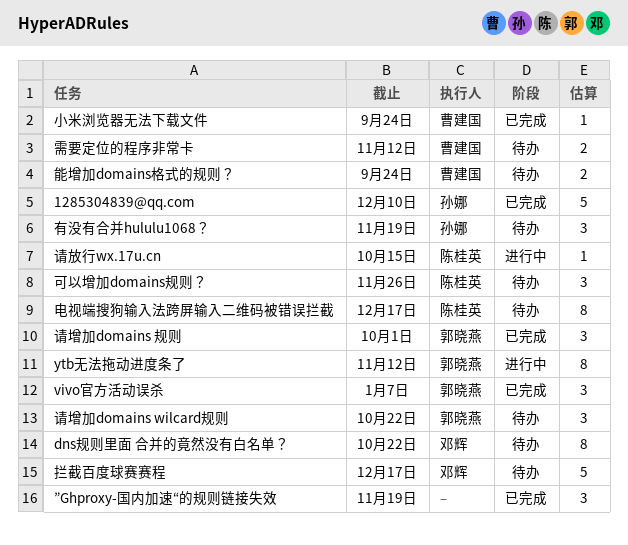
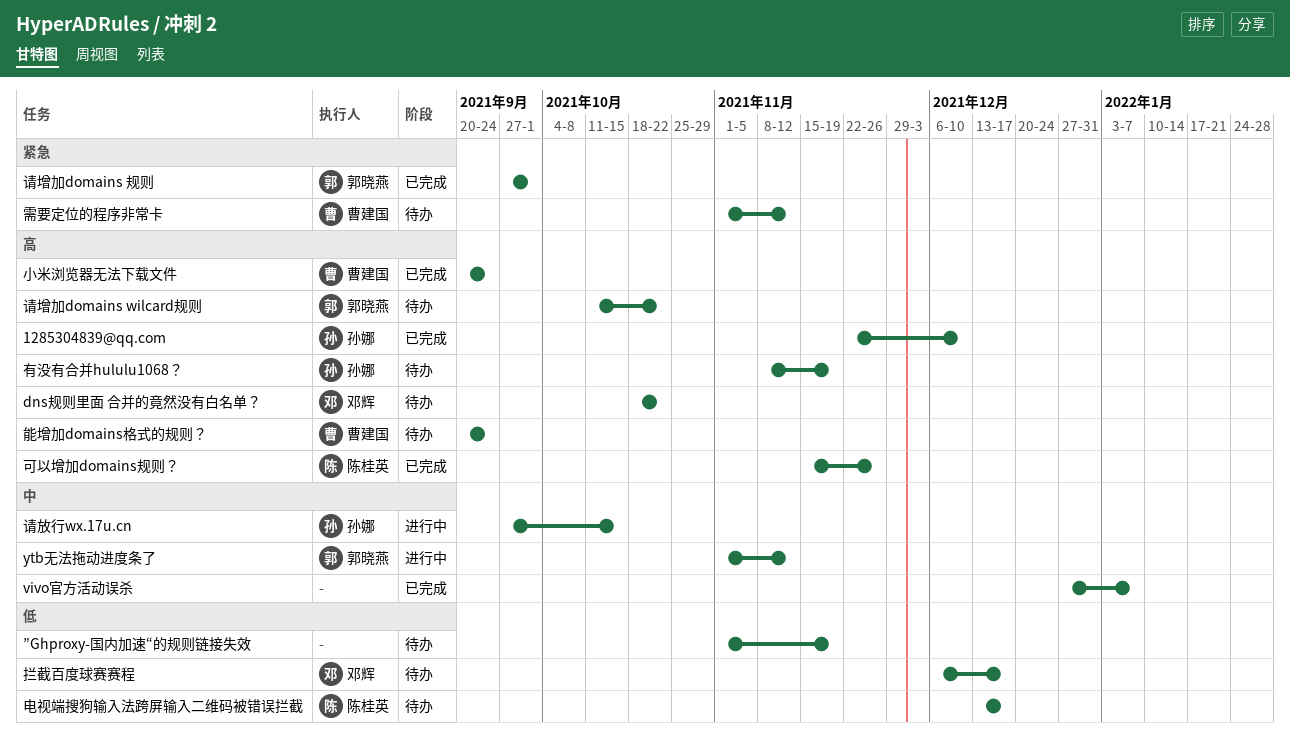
vivo官方活动误杀, owner: 郭晓燕 -> none
”Ghproxy-国内加速“的规则链接失效, status: 已完成 -> 待办
可以增加domains规则？, status: 待办 -> 已完成
请放行wx.17u.cn, owner: 陈桂英 -> 孙娜

